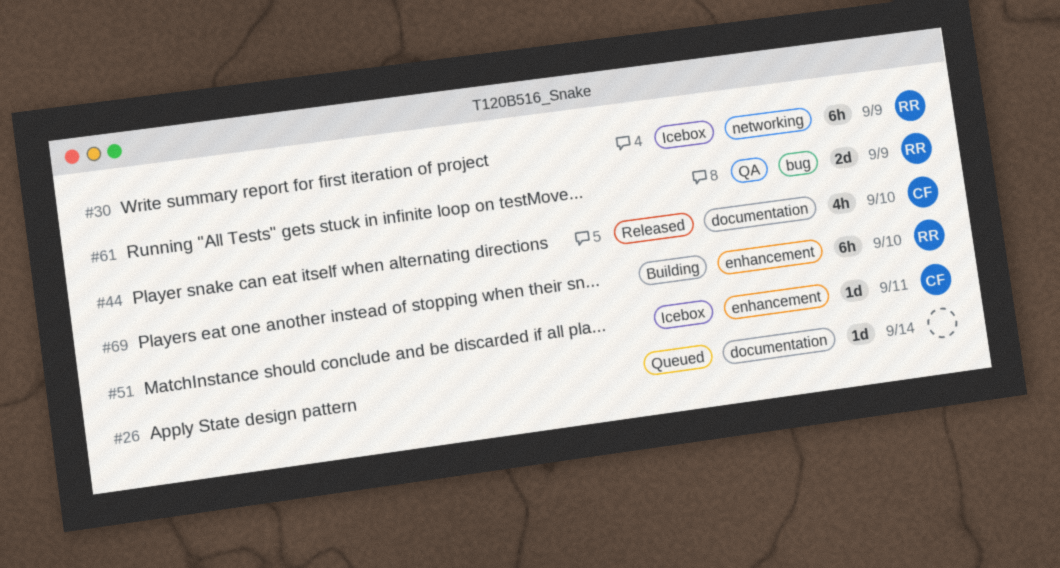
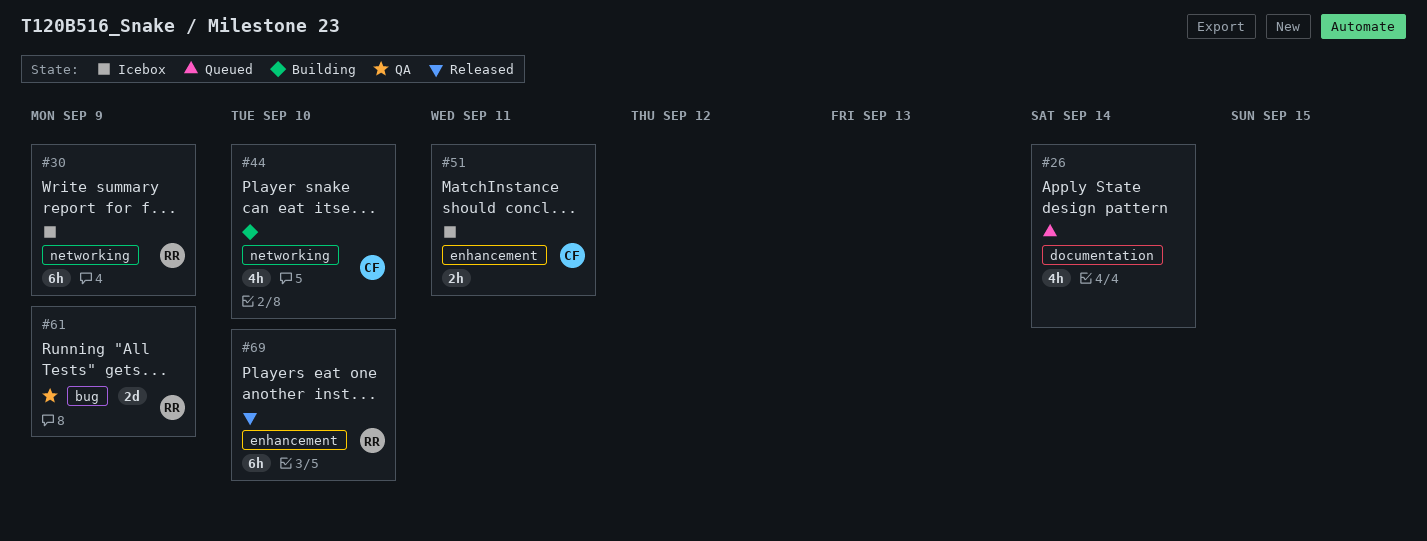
#26, estimate: 1d -> 4h
#44, status: Released -> Building
#44, label: documentation -> networking
#51, estimate: 1d -> 2h
#69, status: Building -> Released

